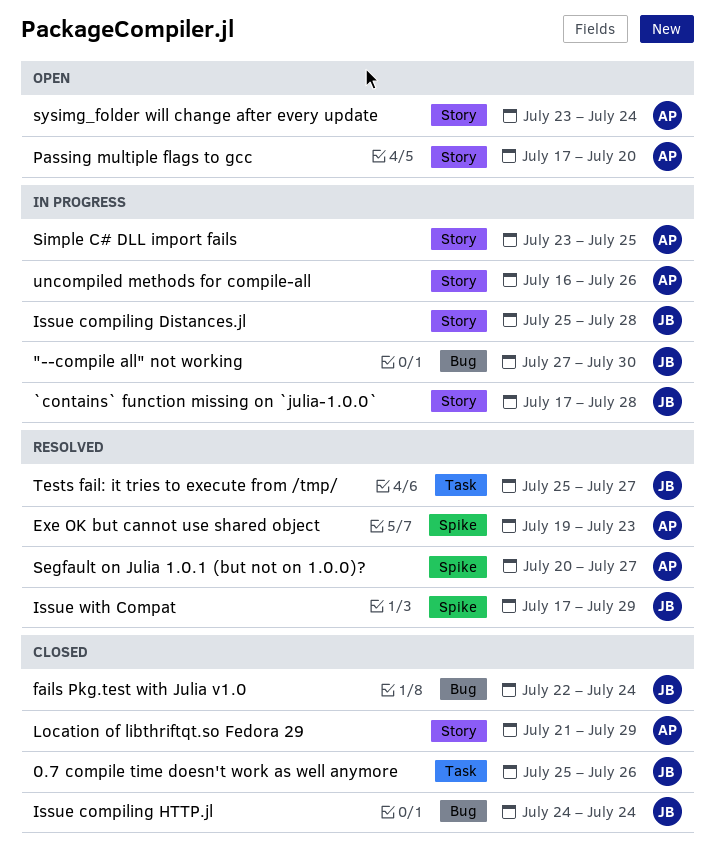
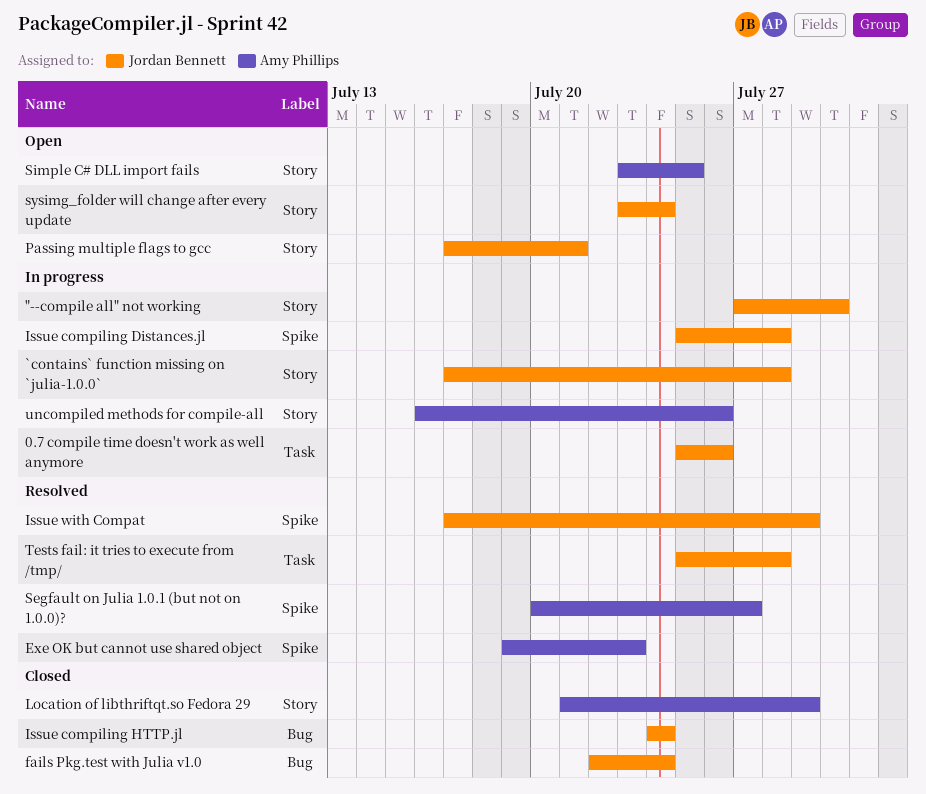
"--compile all" not working, label: Bug -> Story
0.7 compile time doesn't work as well anymore, status: Closed -> In progress
Issue compiling Distances.jl, label: Story -> Spike
Passing multiple flags to gcc, owner: Amy Phillips -> Jordan Bennett
Passing multiple flags to gcc, due: Jul 20 -> Jul 21
Simple C# DLL import fails, status: In progress -> Open
sysimg_folder will change after every update, owner: Amy Phillips -> Jordan Bennett
Tests fail: it tries to execute from /tmp/, due: Jul 27 -> Jul 28

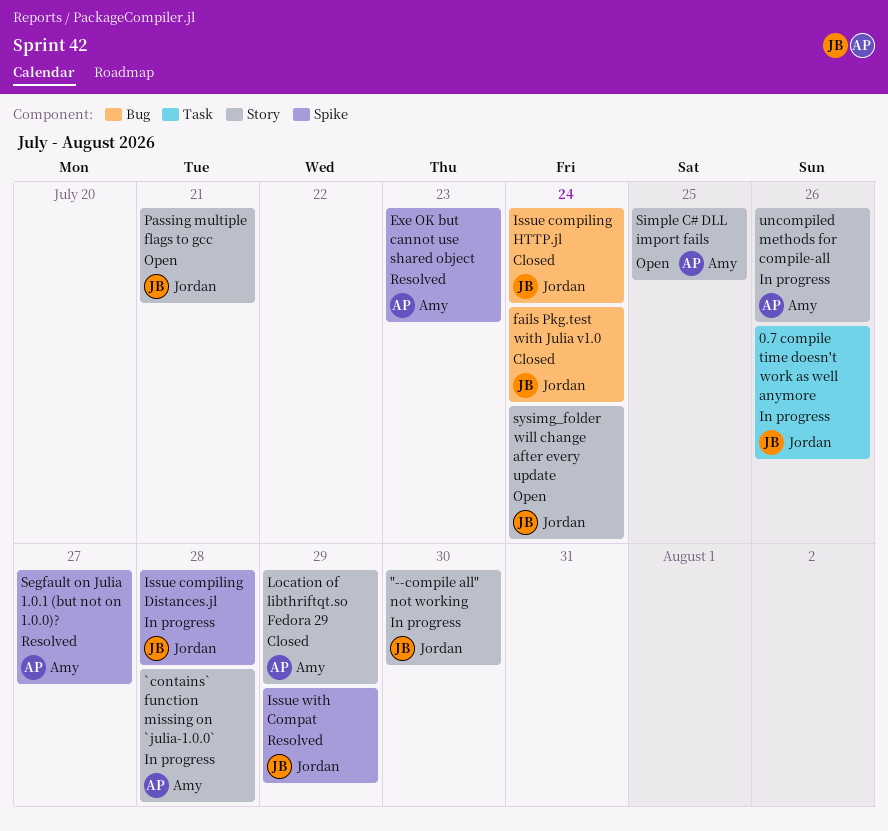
`contains` function missing on `julia-1.0.0`, owner: Jordan Bennett -> Amy Phillips
Tests fail: it tries to execute from /tmp/: present -> none

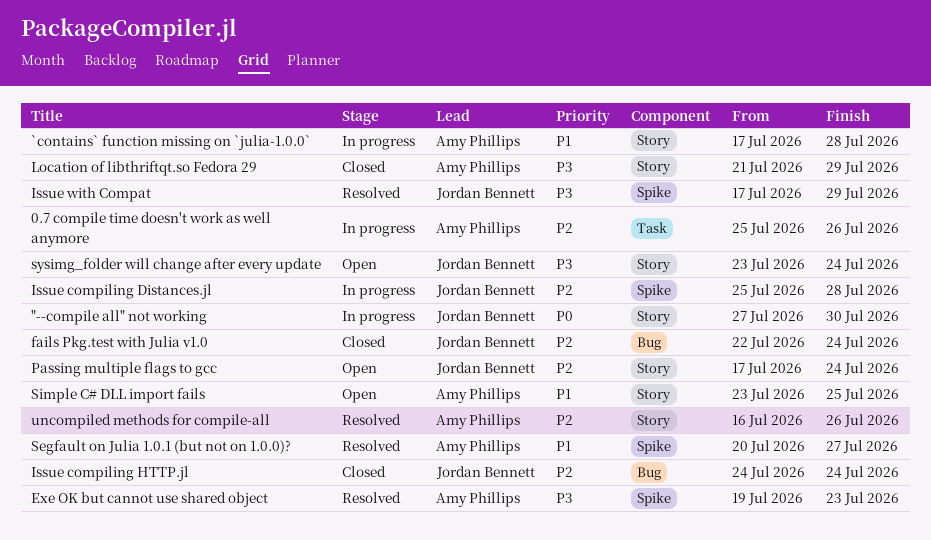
0.7 compile time doesn't work as well anymore, owner: Jordan Bennett -> Amy Phillips
Passing multiple flags to gcc, due: Jul 21 -> Jul 24
uncompiled methods for compile-all, status: In progress -> Resolved

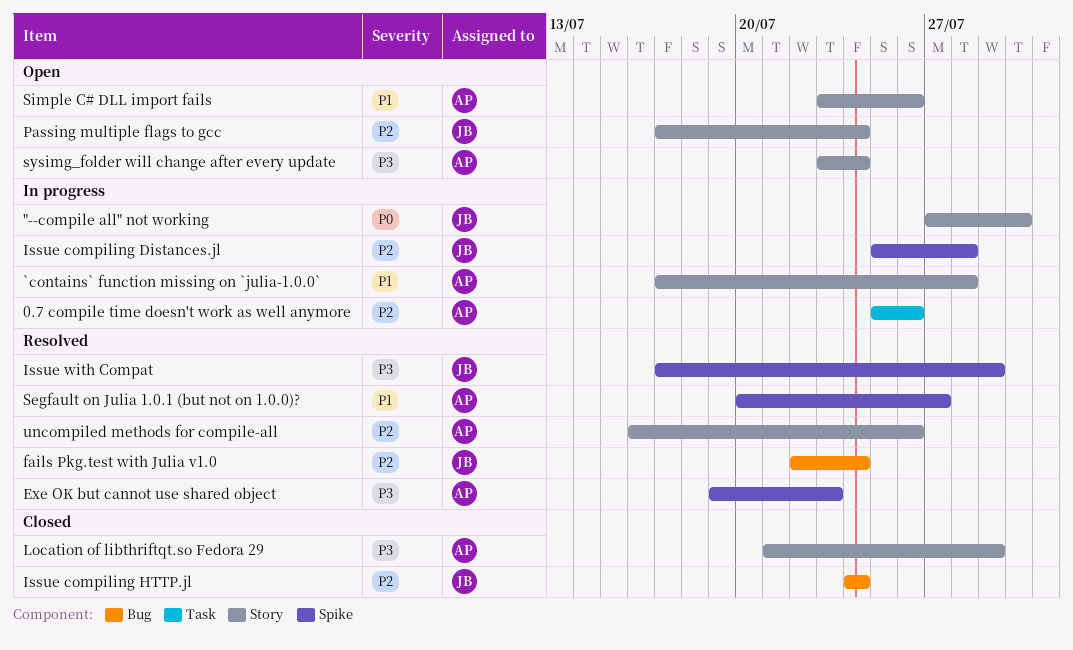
fails Pkg.test with Julia v1.0, status: Closed -> Resolved
Simple C# DLL import fails, due: Jul 25 -> Jul 26
sysimg_folder will change after every update, owner: Jordan Bennett -> Amy Phillips

